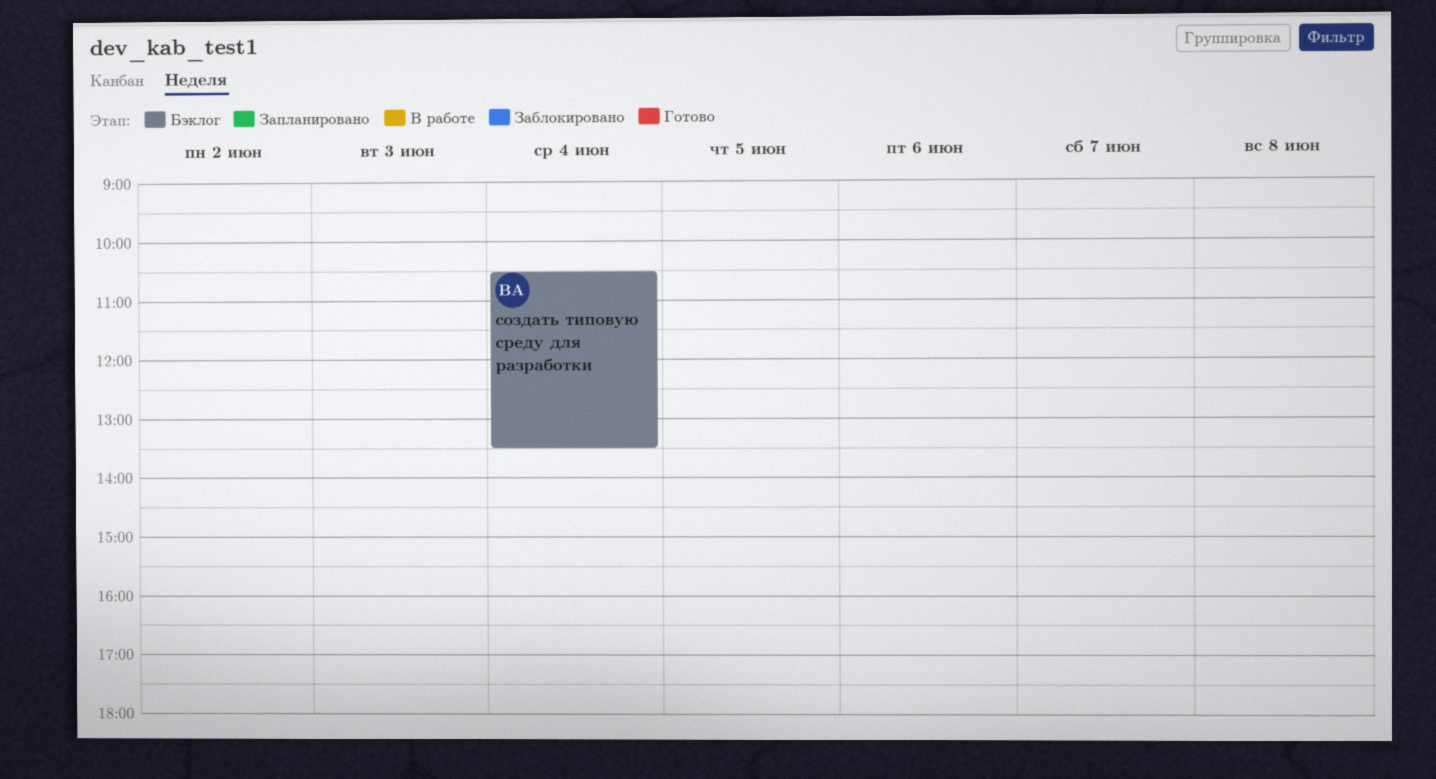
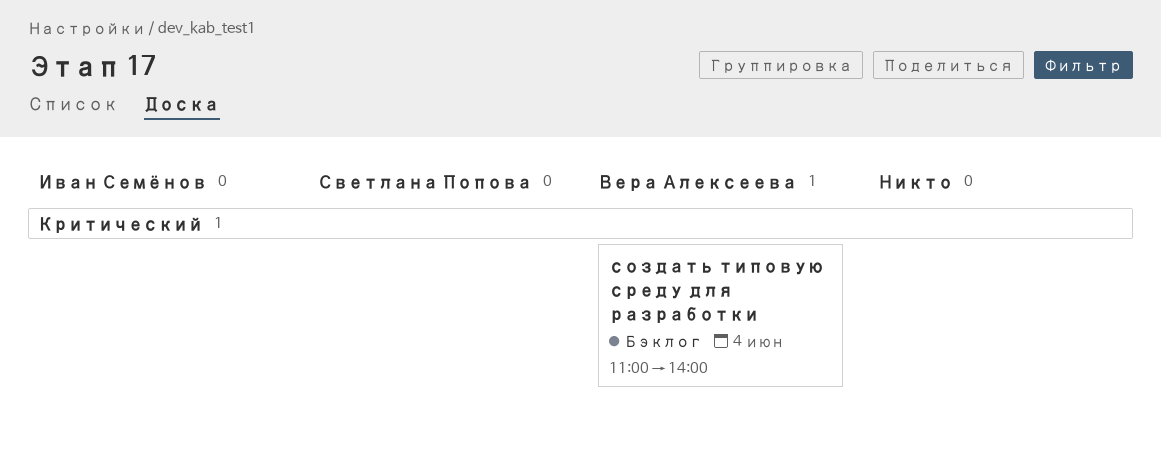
создать типовую среду для разработки, begins: 10:30 -> 11:00
создать типовую среду для разработки, ends: 13:30 -> 14:00

